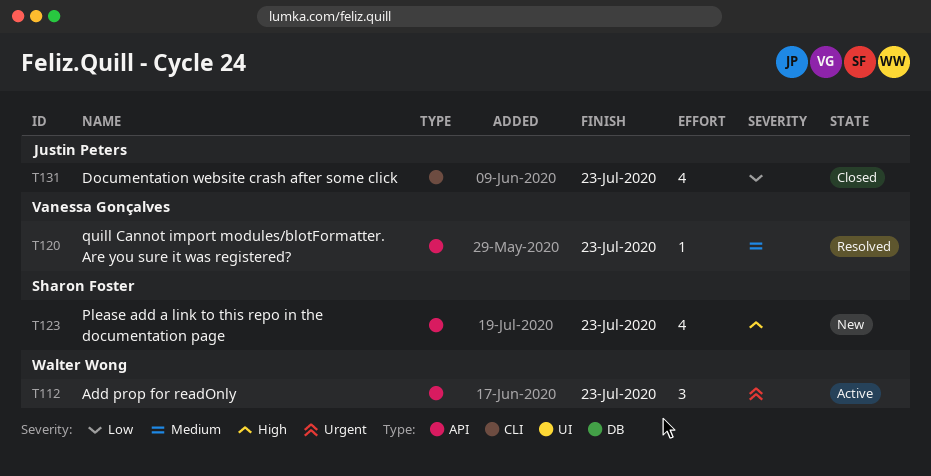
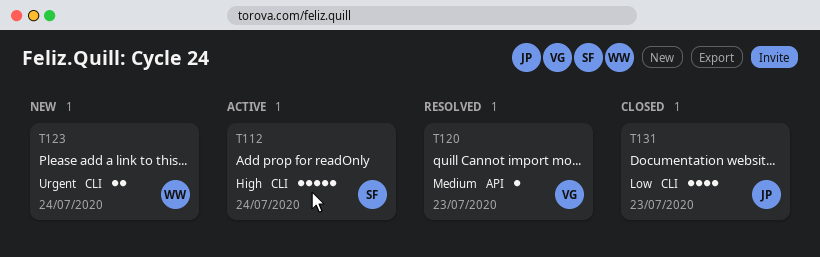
T112, owner: Walter Wong -> Sharon Foster
T112, priority: Urgent -> High
T112, label: API -> CLI
T112, estimate: 3 -> 5
T112, due: Jul 23 -> Jul 24
T123, owner: Sharon Foster -> Walter Wong
T123, priority: High -> Urgent
T123, label: API -> CLI
T123, estimate: 4 -> 2
T123, due: Jul 23 -> Jul 24

